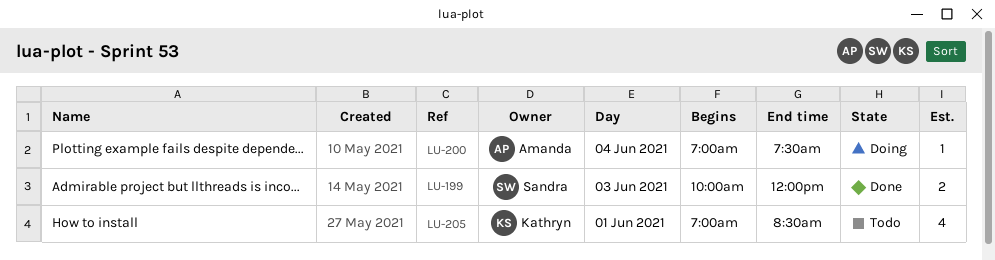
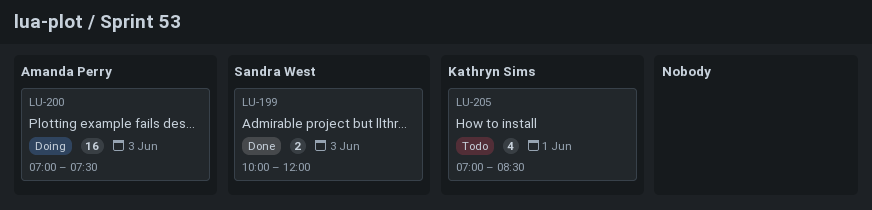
LU-200, estimate: 1 -> 16
LU-200, day: Jun 4 -> Jun 3

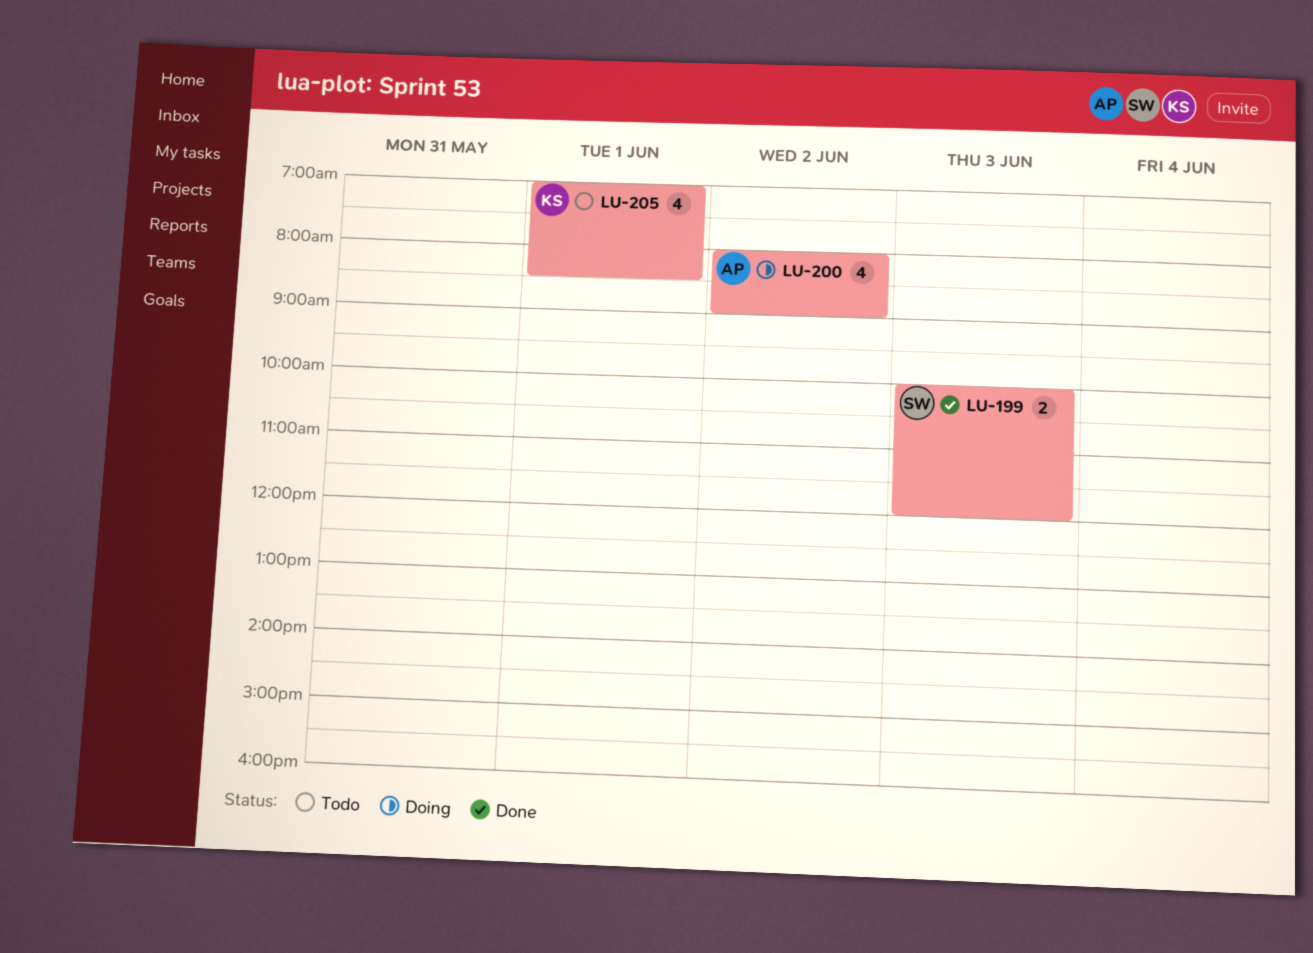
LU-200, estimate: 16 -> 4
LU-200, day: Jun 3 -> Jun 2
LU-200, begins: 07:00 -> 08:00
LU-200, ends: 07:30 -> 09:00

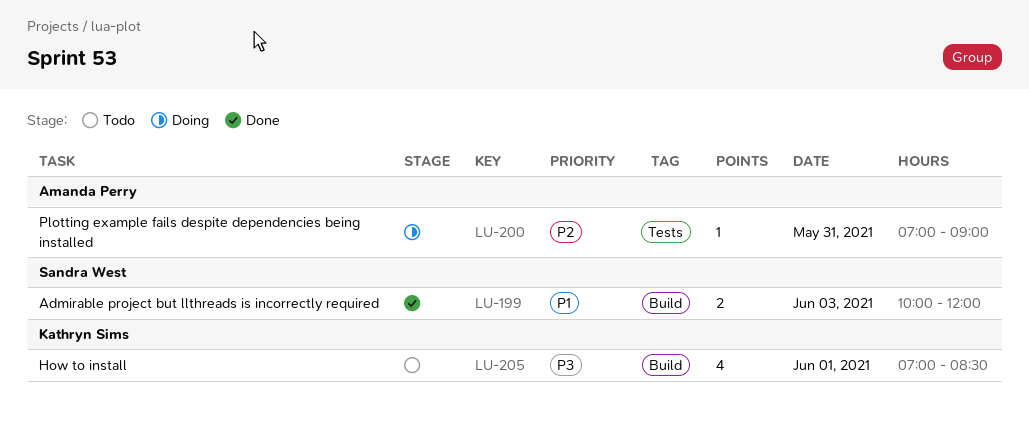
LU-200, estimate: 4 -> 1
LU-200, day: Jun 2 -> May 31
LU-200, begins: 08:00 -> 07:00

